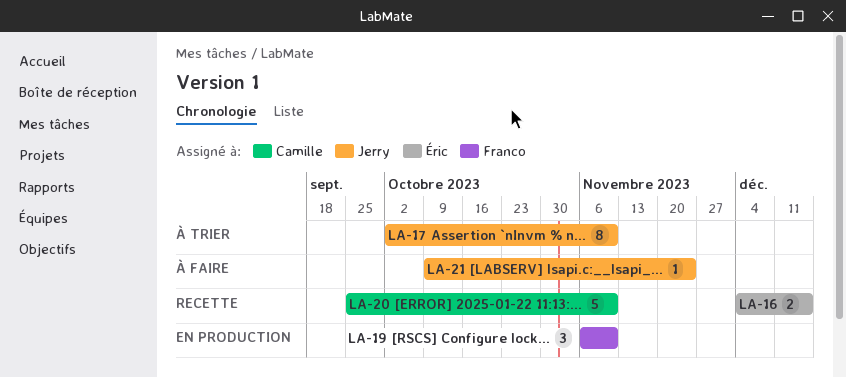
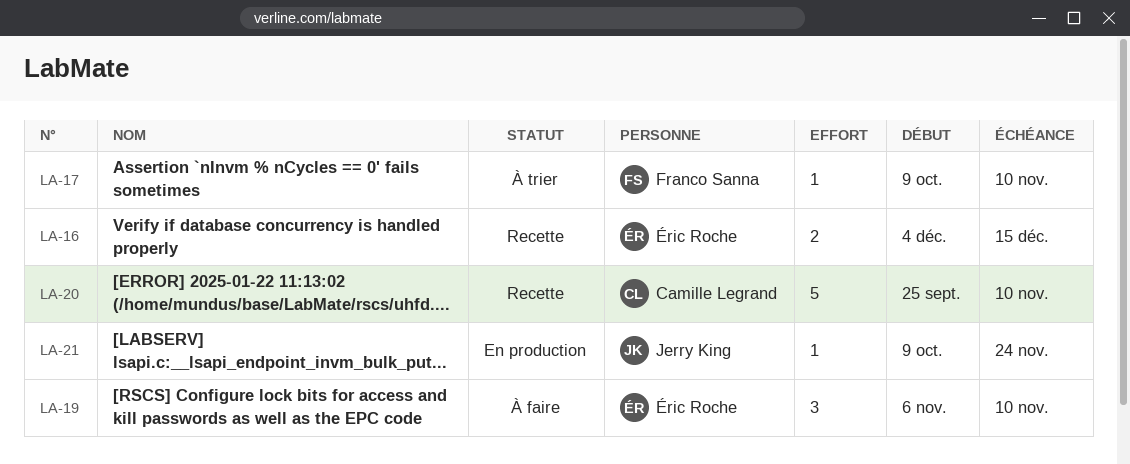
LA-17, owner: Jerry King -> Franco Sanna
LA-17, estimate: 8 -> 1
LA-17, start: Oct 2 -> Oct 9
LA-19, status: En production -> À faire
LA-19, owner: Franco Sanna -> Éric Roche
LA-21, status: À faire -> En production

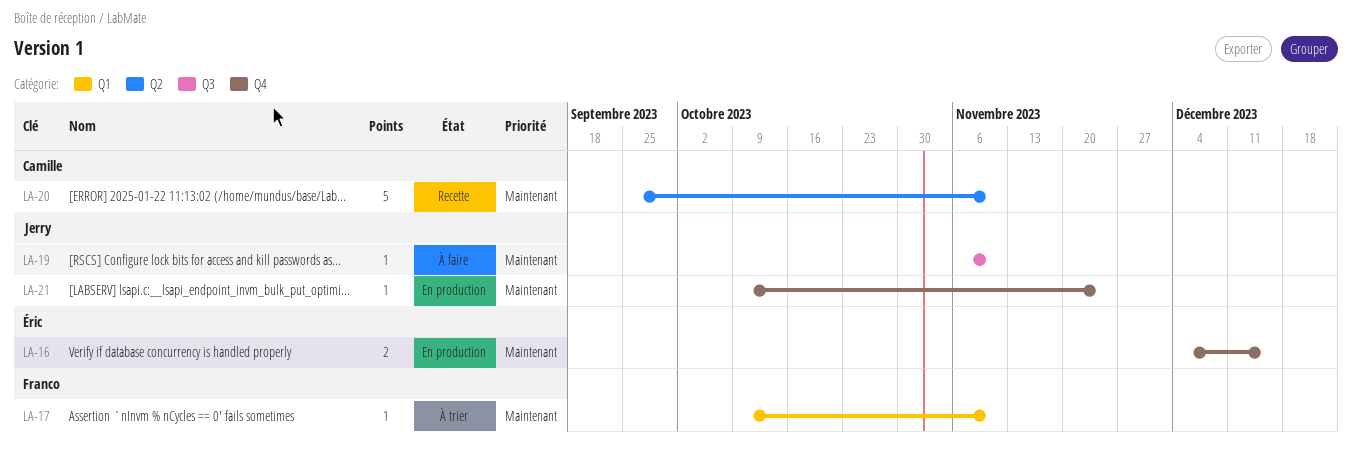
LA-16, status: Recette -> En production
LA-19, owner: Éric Roche -> Jerry King
LA-19, estimate: 3 -> 1

